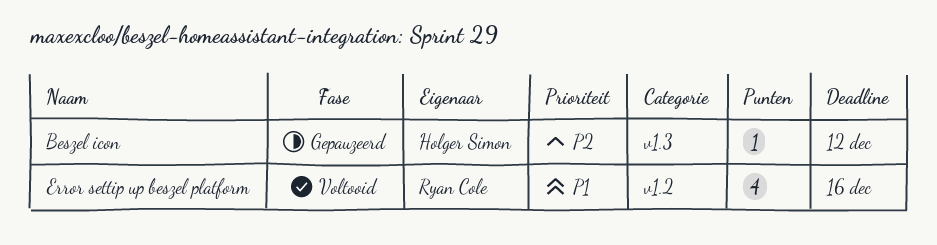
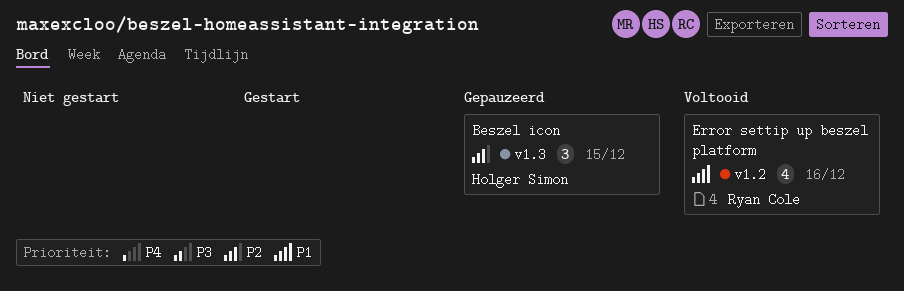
Beszel icon, estimate: 1 -> 3
Beszel icon, due: Dec 12 -> Dec 15

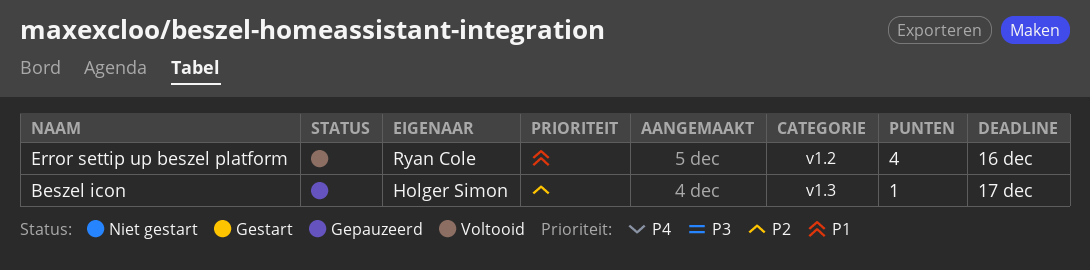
Beszel icon, estimate: 3 -> 1
Beszel icon, due: Dec 15 -> Dec 17

